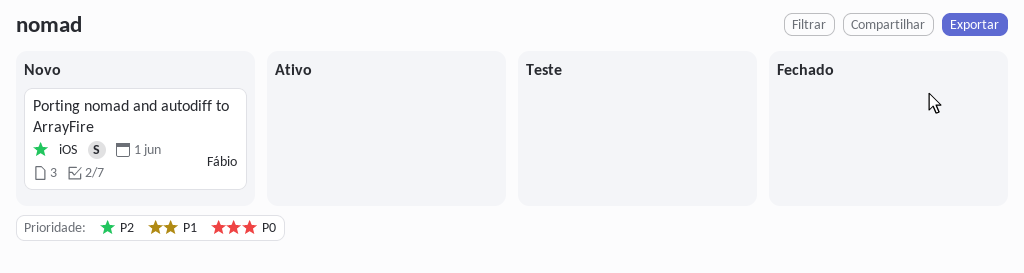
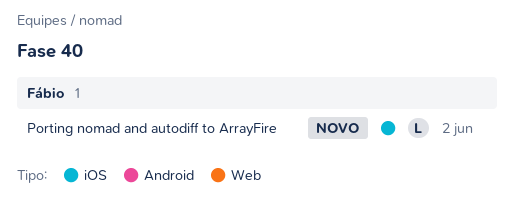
Porting nomad and autodiff to ArrayFire, estimate: S -> L
Porting nomad and autodiff to ArrayFire, due: Jun 1 -> Jun 2

